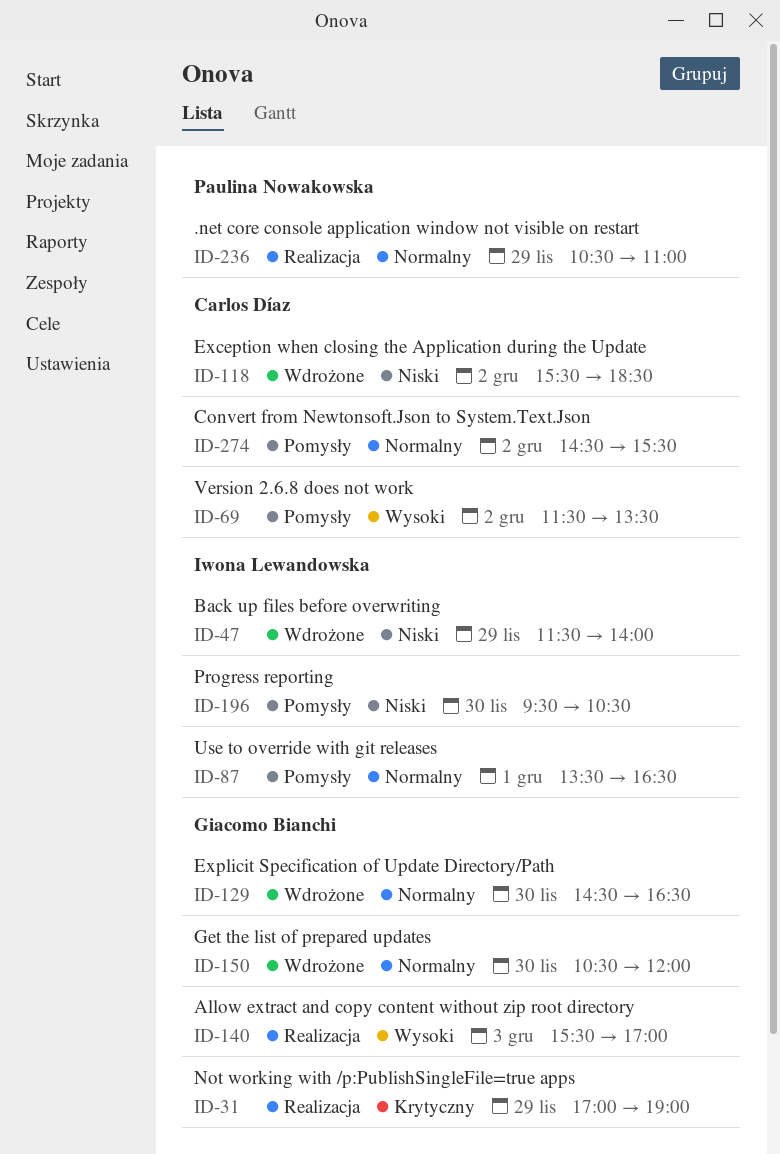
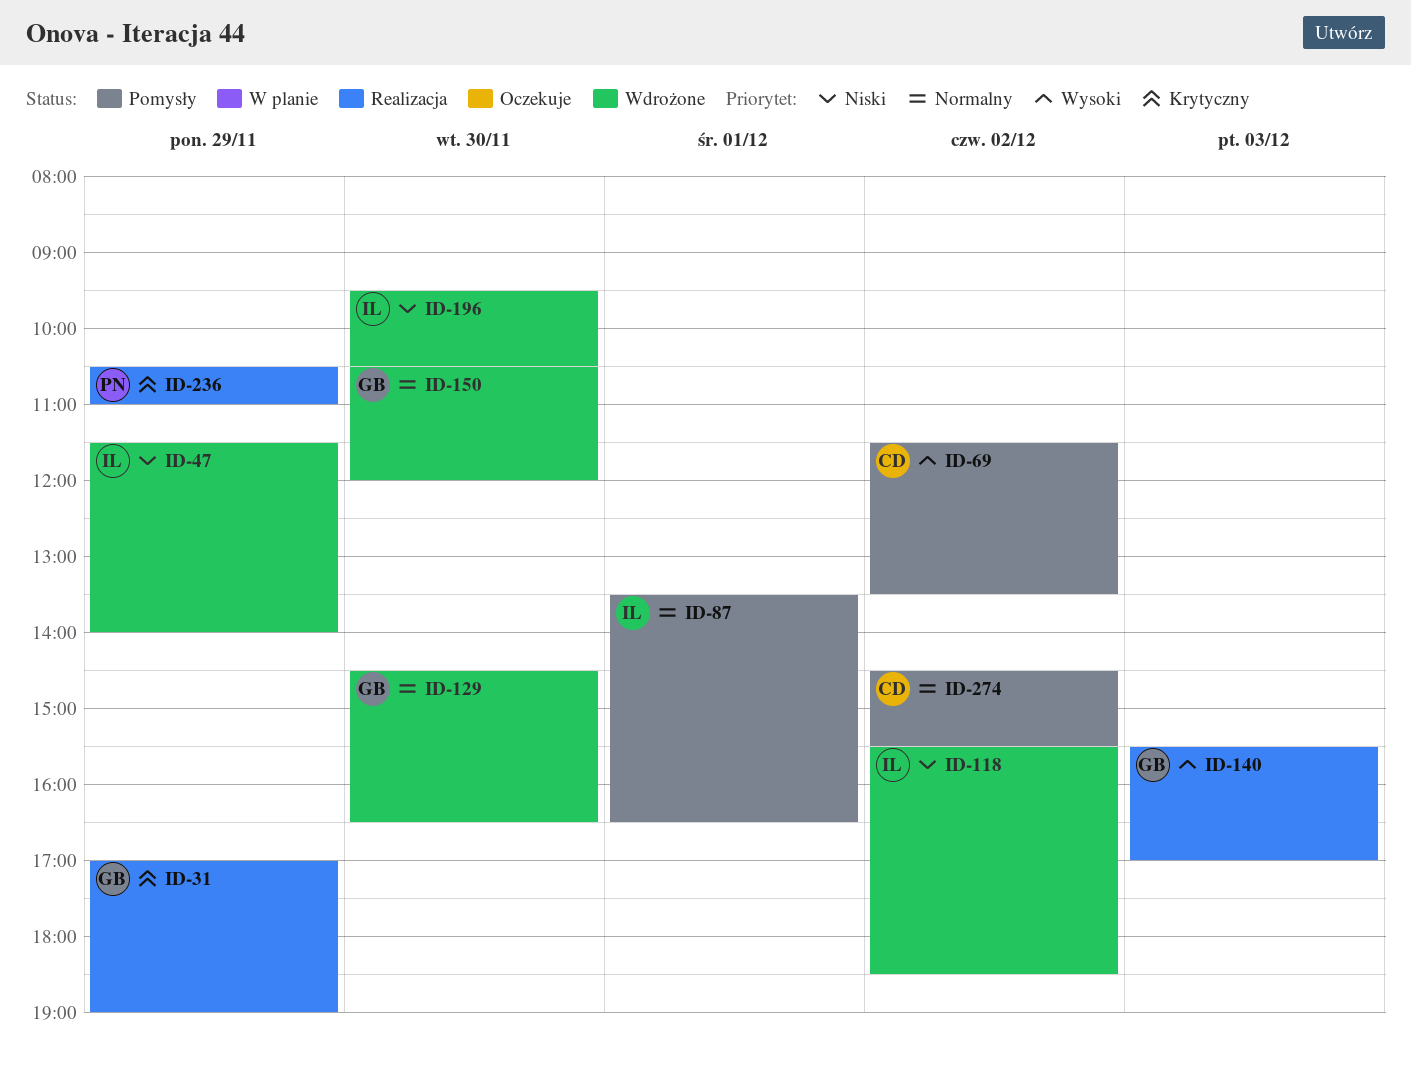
ID-118, owner: Carlos Díaz -> Iwona Lewandowska
ID-196, status: Pomysły -> Wdrożone
ID-236, priority: Normalny -> Krytyczny

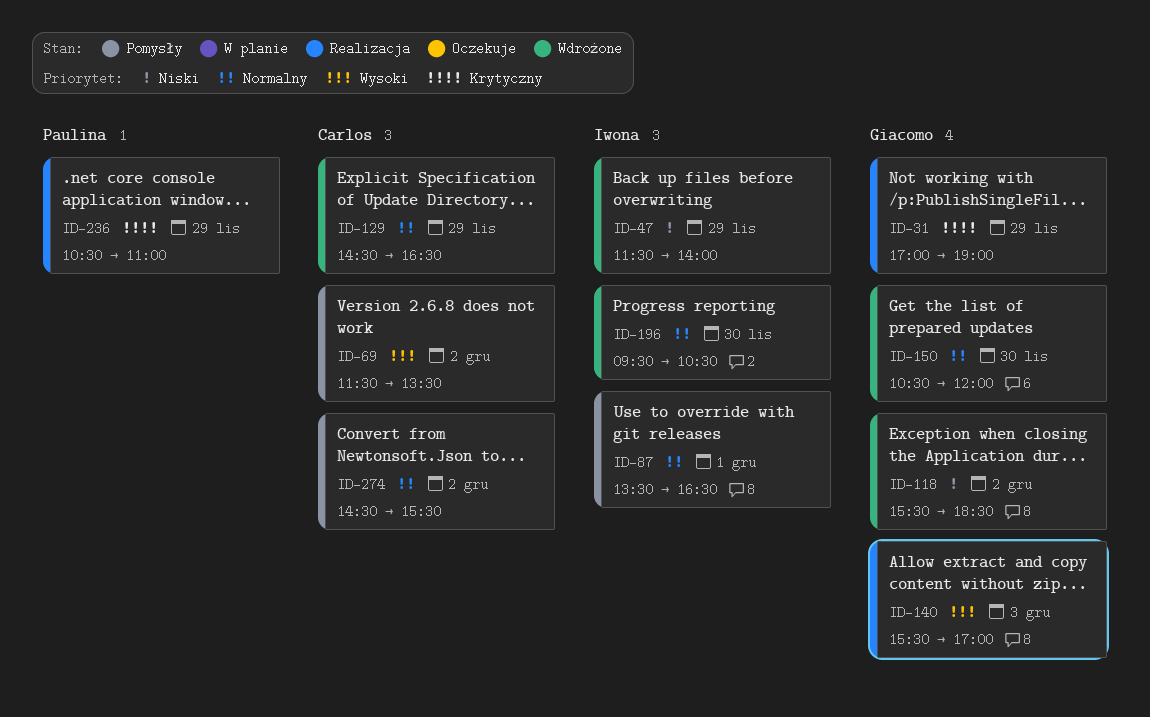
ID-118, owner: Iwona -> Giacomo
ID-129, owner: Giacomo -> Carlos
ID-129, day: Nov 30 -> Nov 29
ID-196, priority: Niski -> Normalny

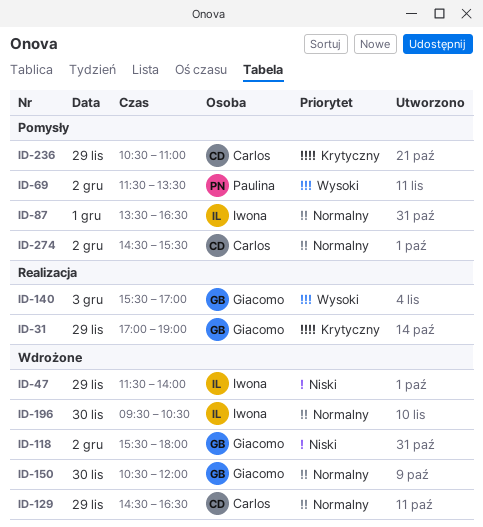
ID-69, owner: Carlos -> Paulina
ID-118, ends: 18:30 -> 18:00
ID-236, status: Realizacja -> Pomysły
ID-236, owner: Paulina -> Carlos

